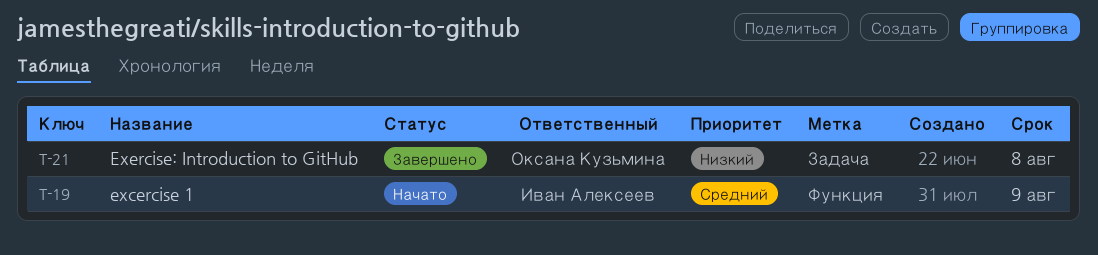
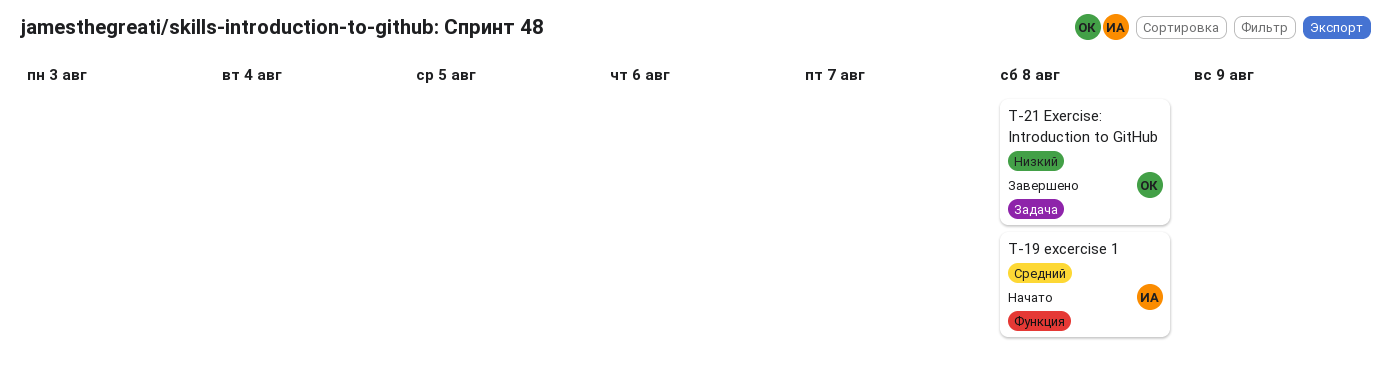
T-19, due: Aug 9 -> Aug 8

